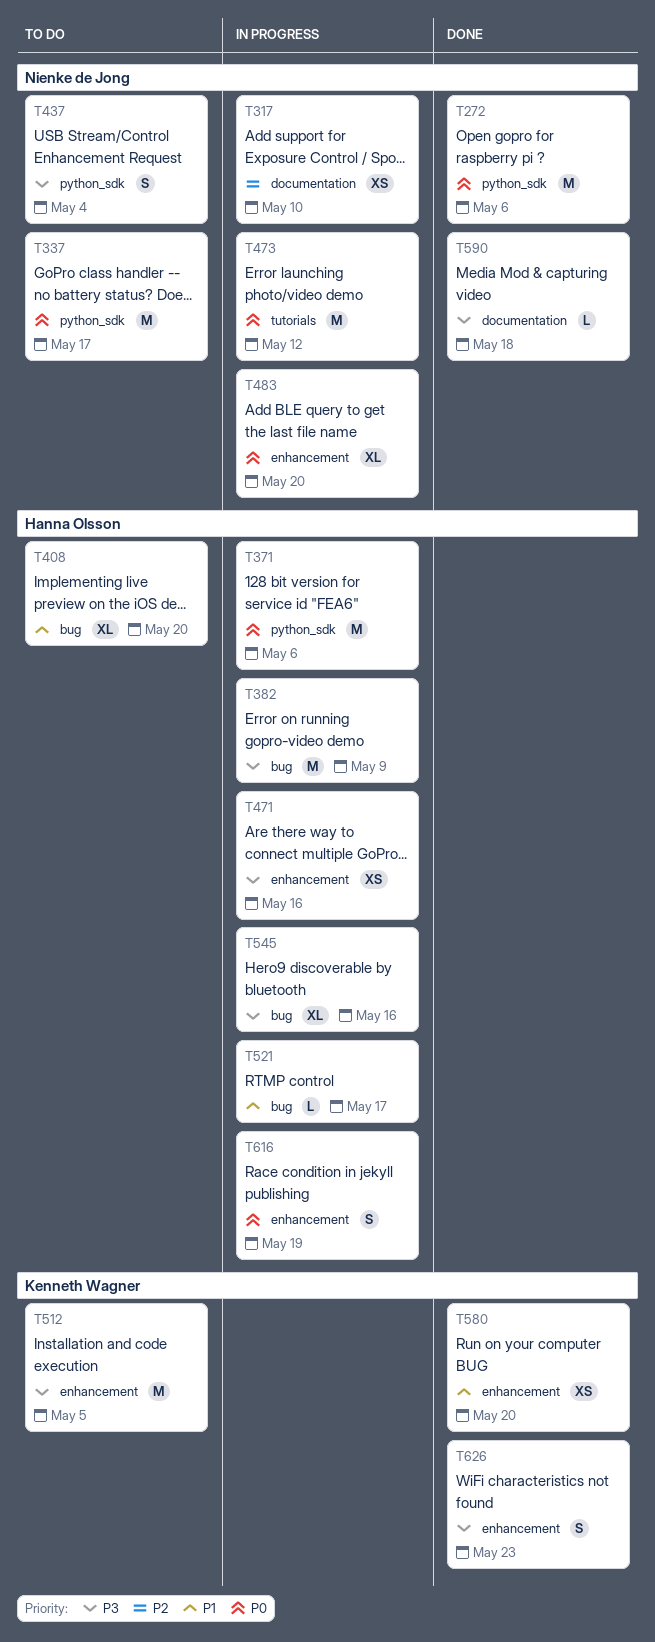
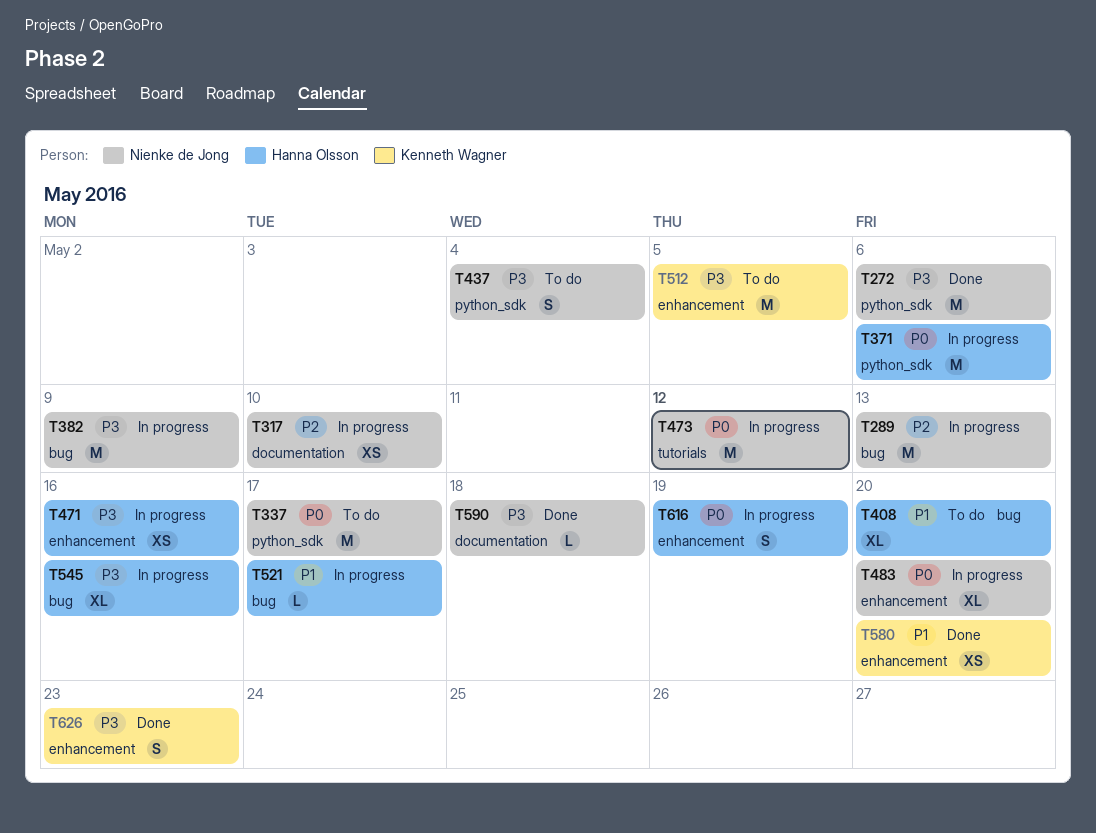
T272, priority: P0 -> P3
T289: none -> present
T382, owner: Hanna Olsson -> Nienke de Jong

